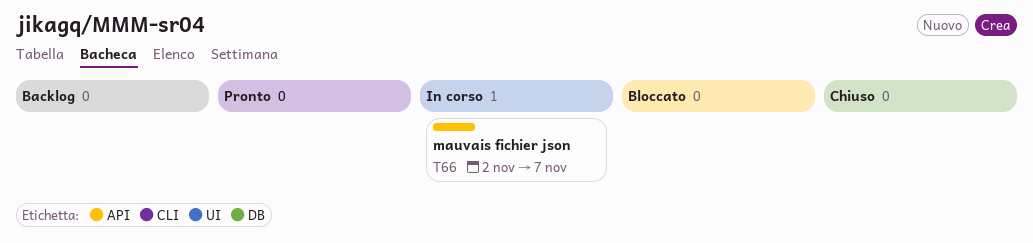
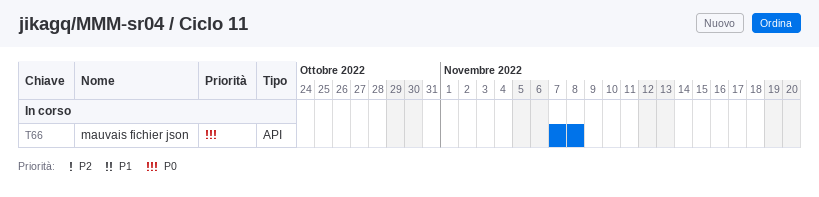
T66, start: Nov 2 -> Nov 7
T66, due: Nov 7 -> Nov 8

